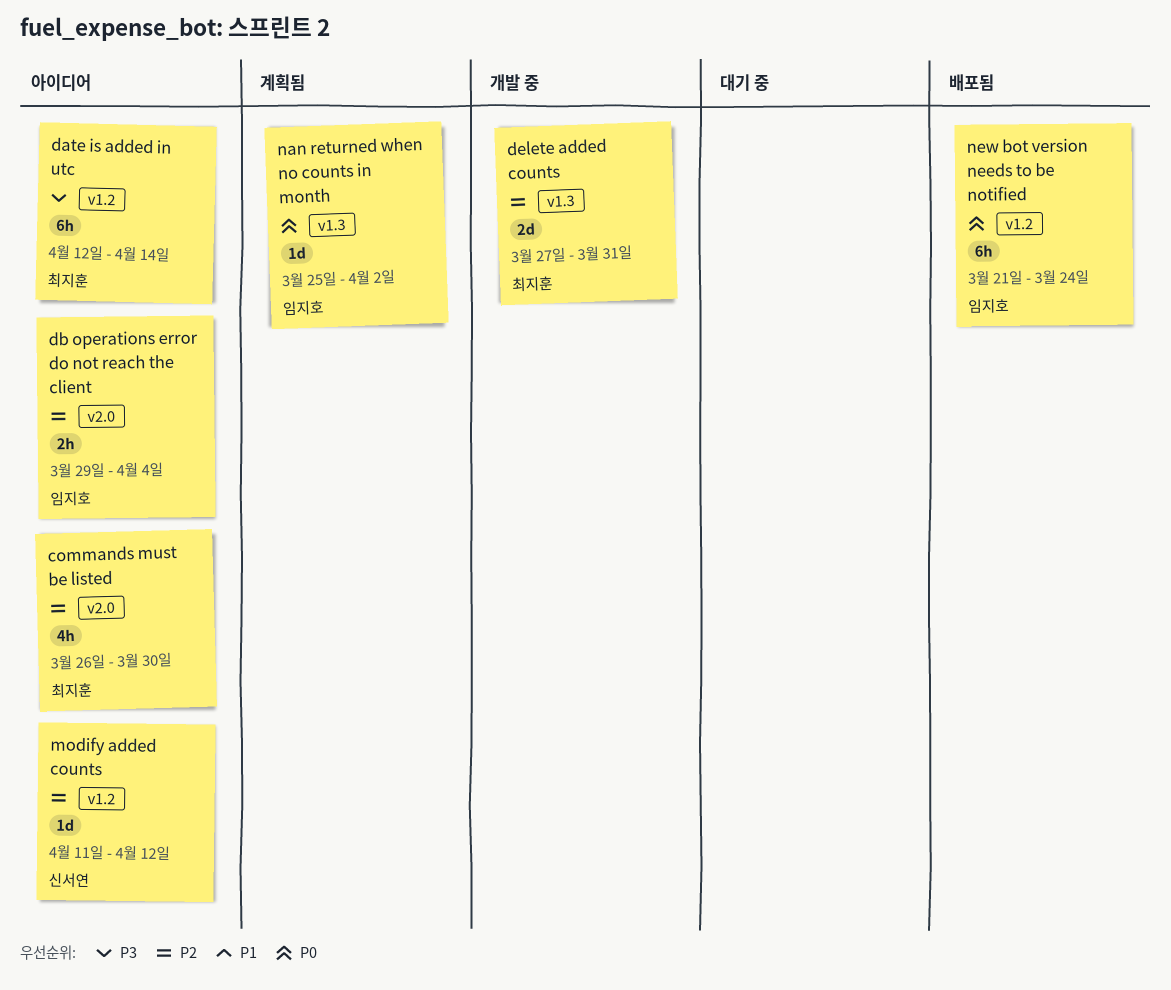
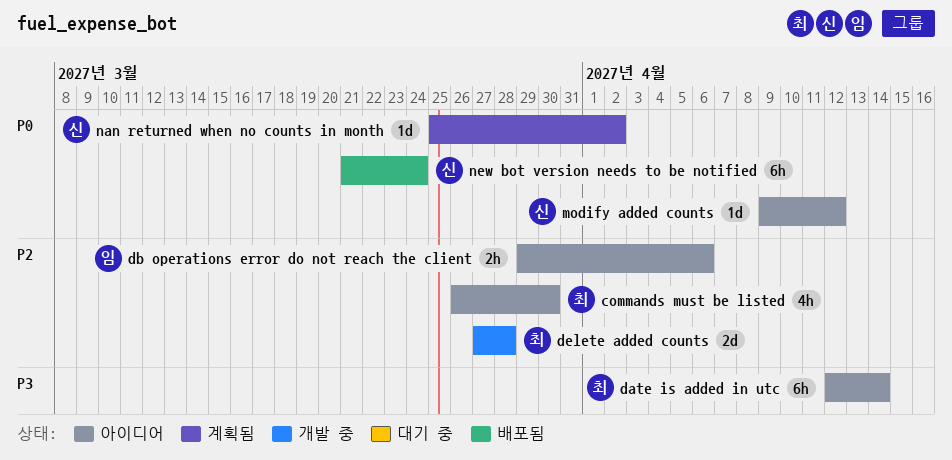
db operations error do not reach the client, due: Apr 4 -> Apr 6
delete added counts, due: Mar 31 -> Mar 28
modify added counts, priority: P2 -> P0
modify added counts, start: Apr 11 -> Apr 9
nan returned when no counts in month, owner: 임지호 -> 신서연
new bot version needs to be notified, owner: 임지호 -> 신서연

